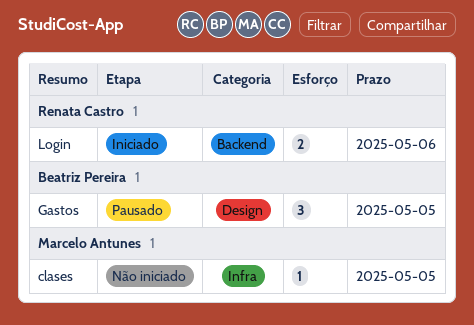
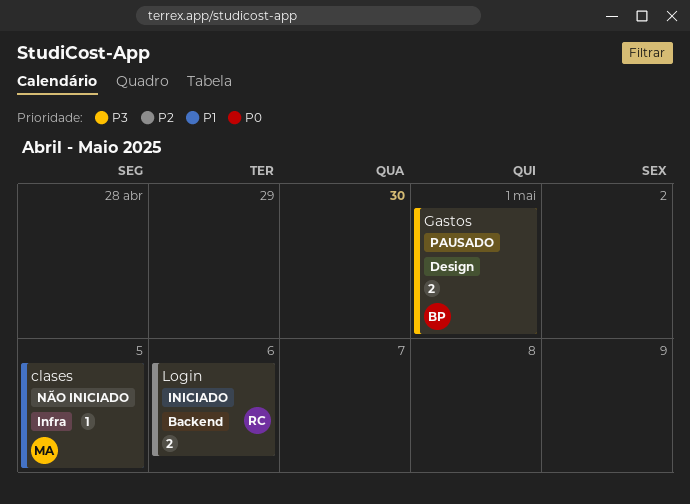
Gastos, estimate: 3 -> 2
Gastos, due: May 5 -> May 1

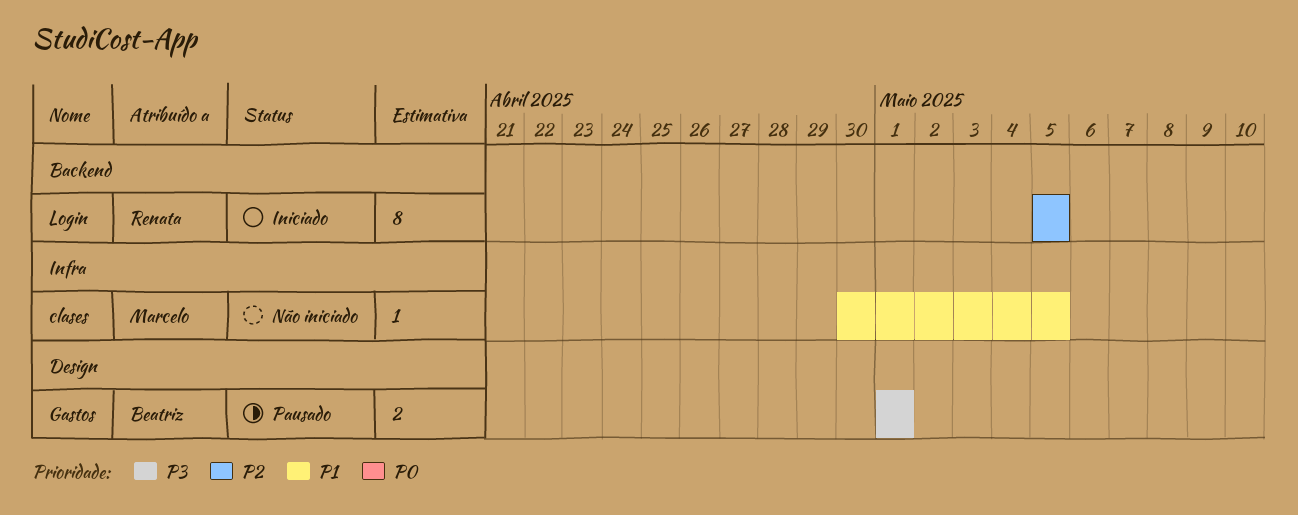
Login, estimate: 2 -> 8
Login, due: May 6 -> May 5

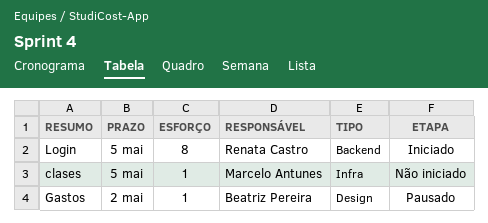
Gastos, estimate: 2 -> 1
Gastos, due: May 1 -> May 2

